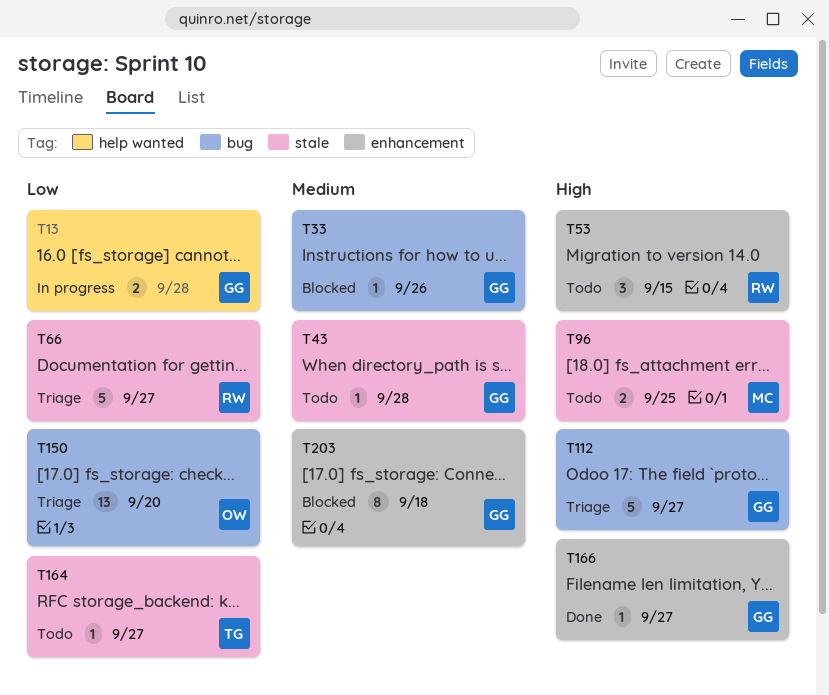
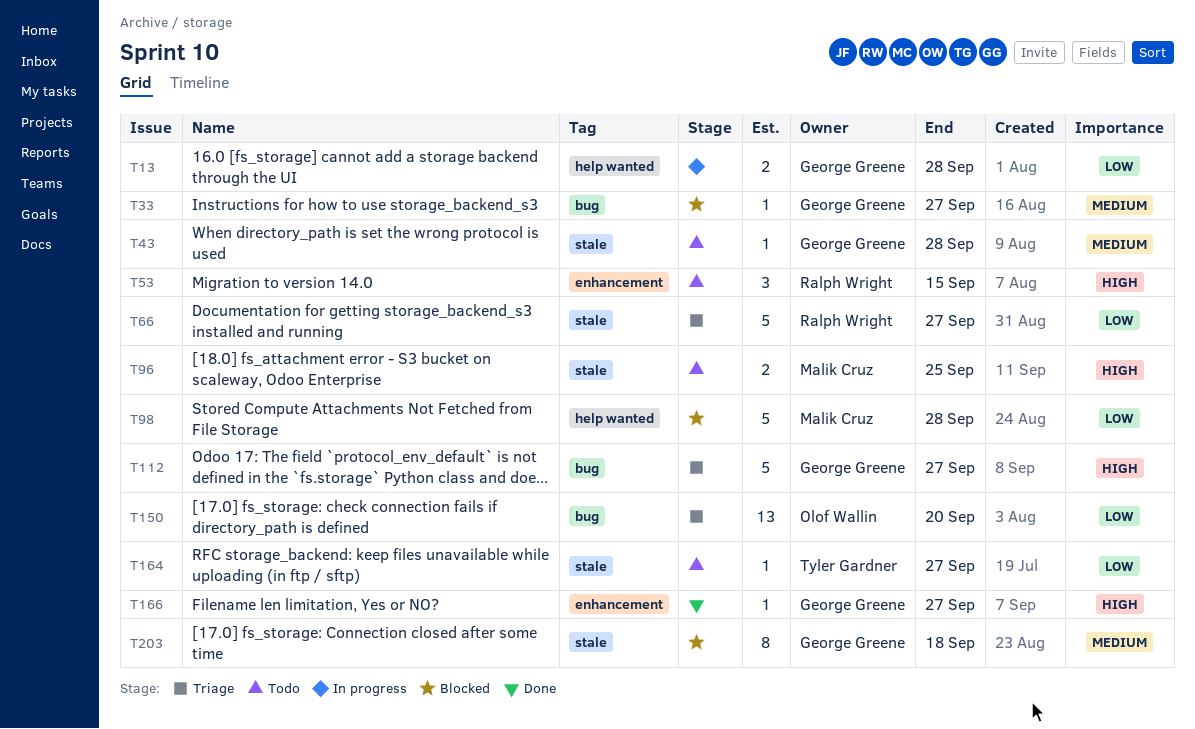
T33, due: Sep 26 -> Sep 27
T98: none -> present
T203, label: enhancement -> stale

